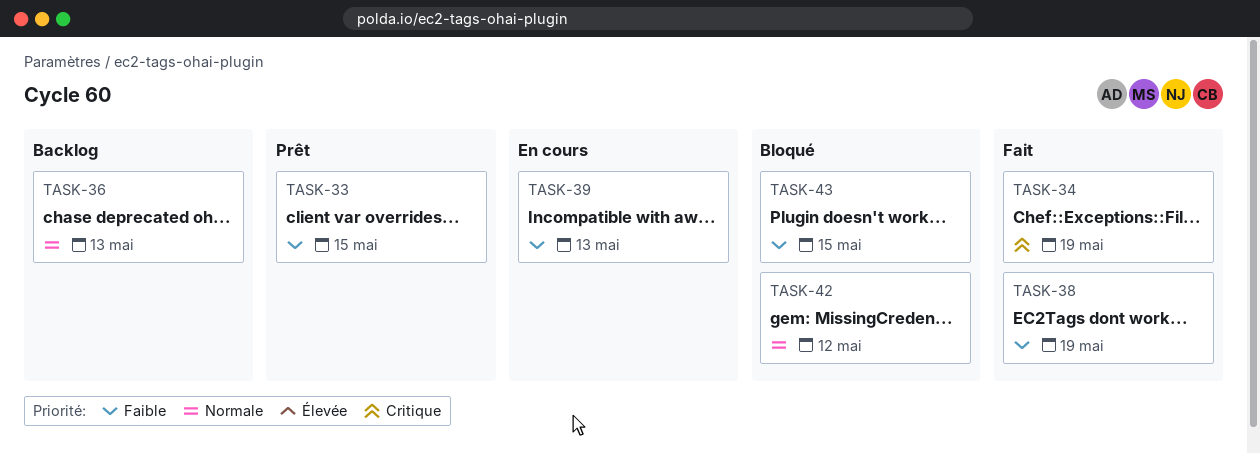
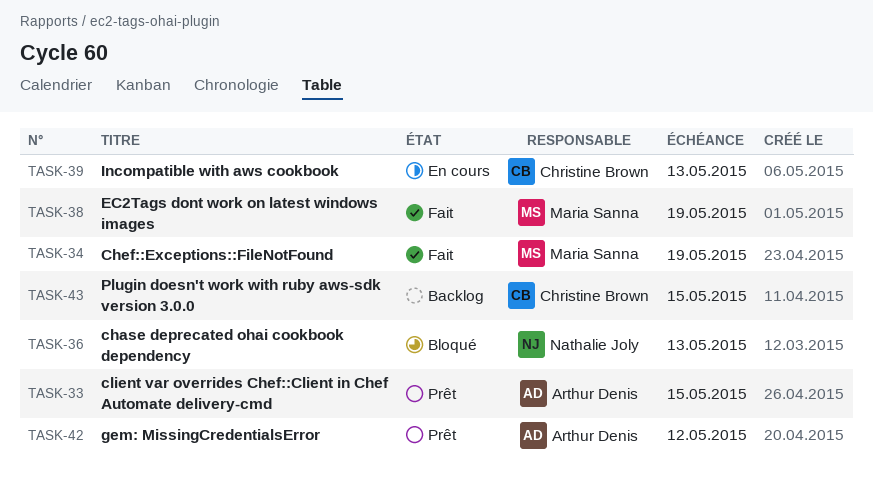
TASK-36, status: Backlog -> Bloqué
TASK-42, status: Bloqué -> Prêt
TASK-43, status: Bloqué -> Backlog

